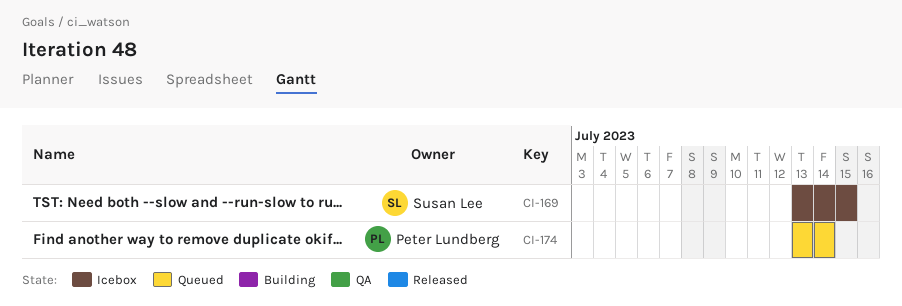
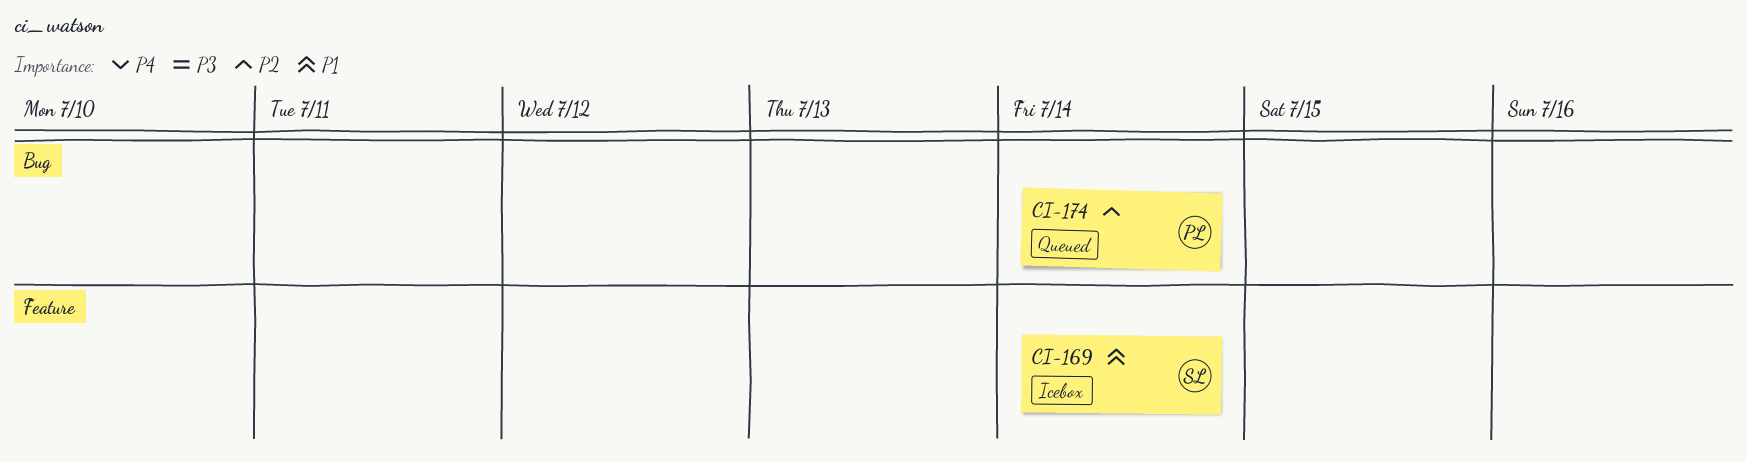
CI-169, due: Jul 15 -> Jul 14

